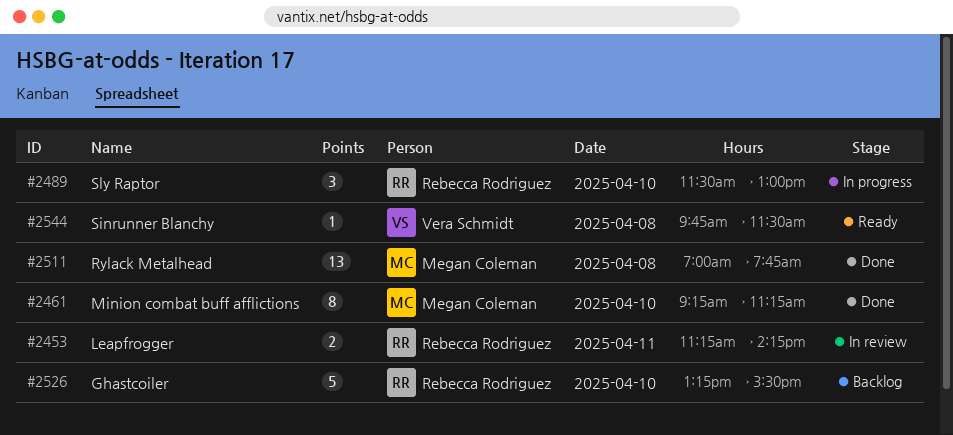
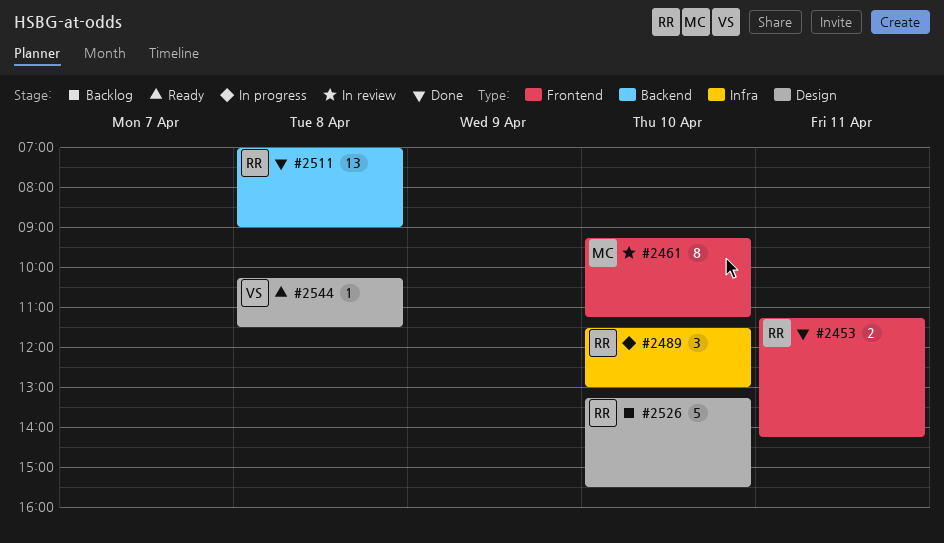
#2453, status: In review -> Done
#2461, status: Done -> In review
#2511, owner: Megan Coleman -> Rebecca Rodriguez
#2511, ends: 07:45 -> 09:00
#2544, begins: 09:45 -> 10:15

